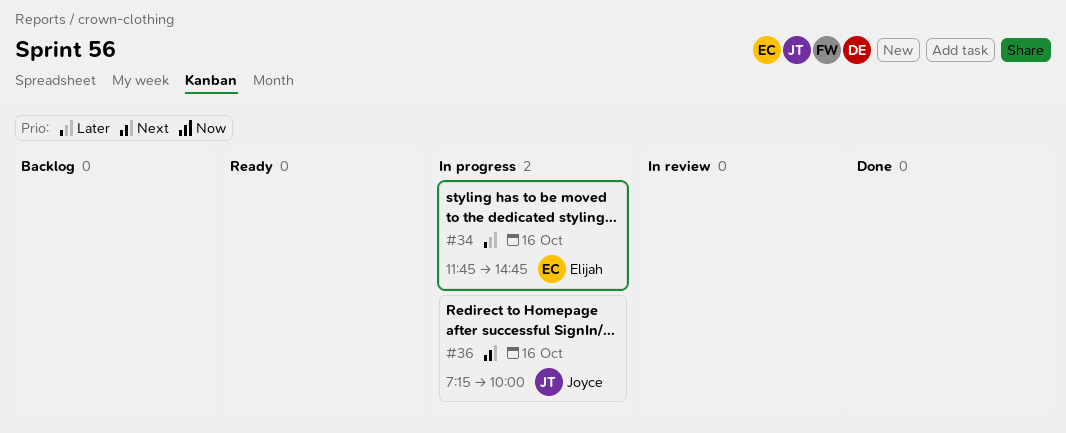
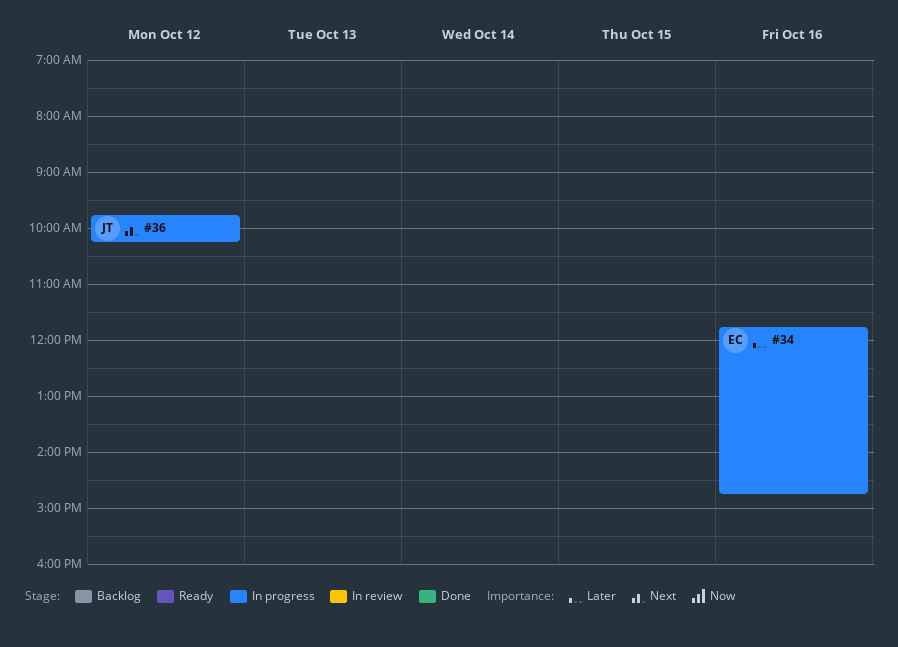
#36, day: Oct 16 -> Oct 12
#36, begins: 07:15 -> 09:45
#36, ends: 10:00 -> 10:15

